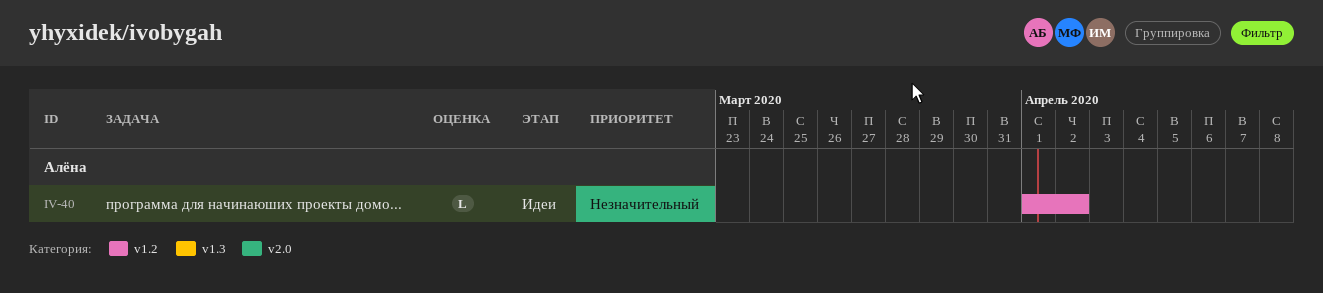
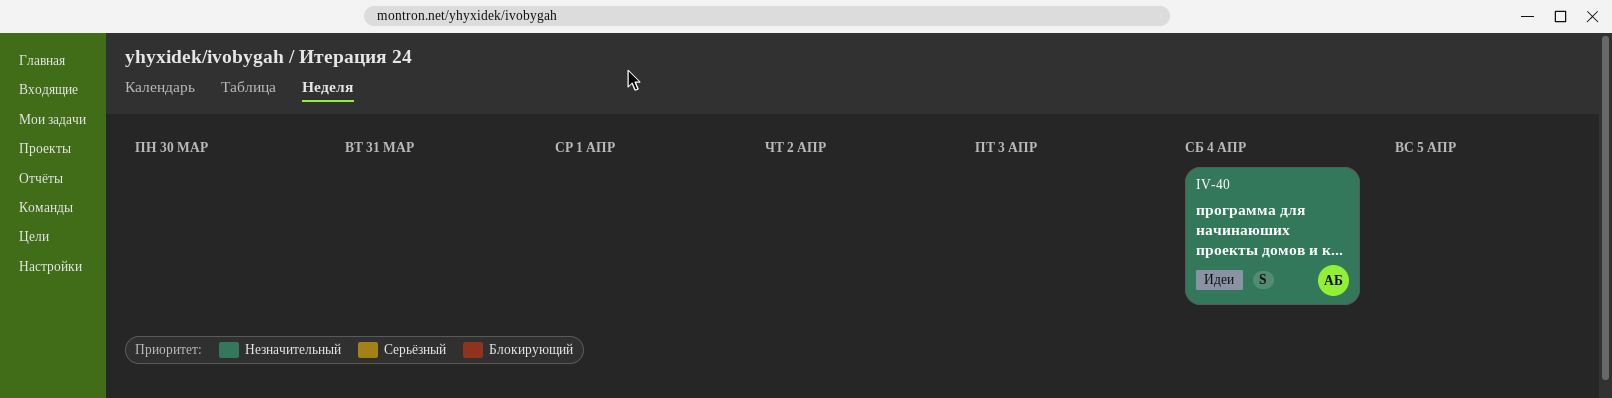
IV-40, estimate: L -> S
IV-40, due: Apr 2 -> Apr 4

